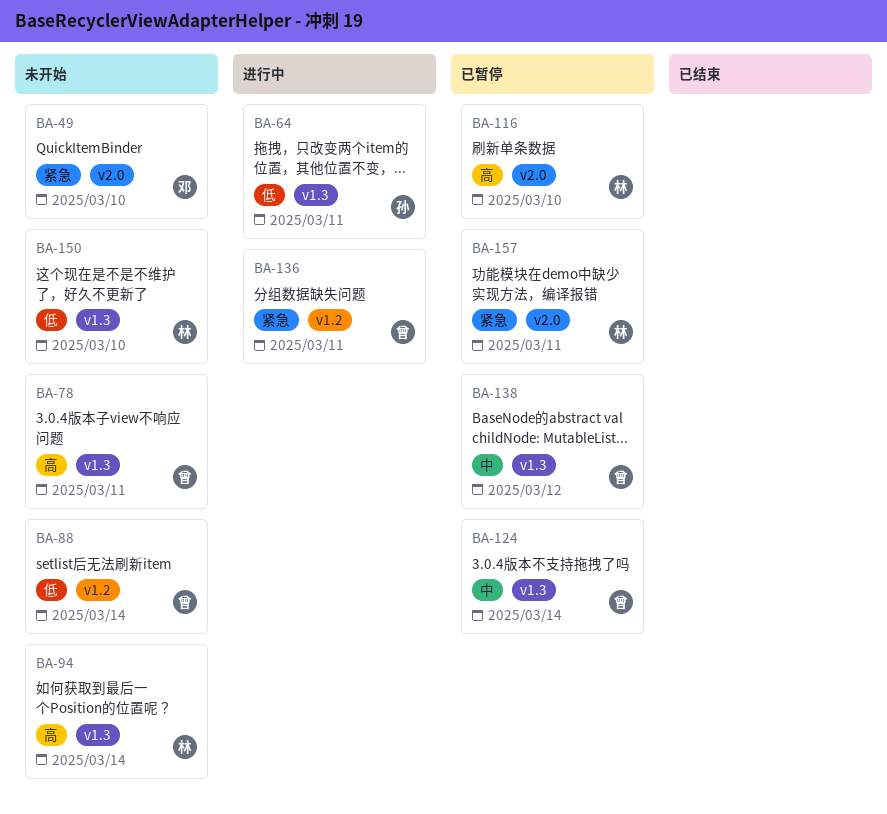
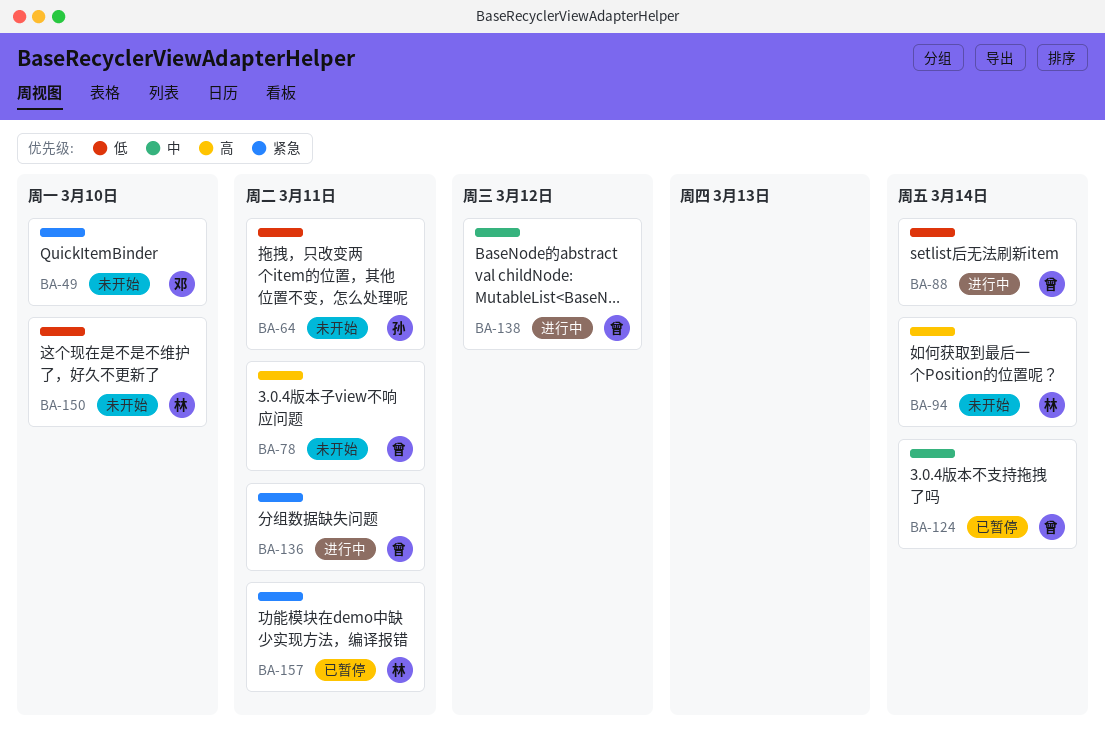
BA-64, status: 进行中 -> 未开始
BA-88, status: 未开始 -> 进行中
BA-116: present -> none
BA-138, status: 已暂停 -> 进行中

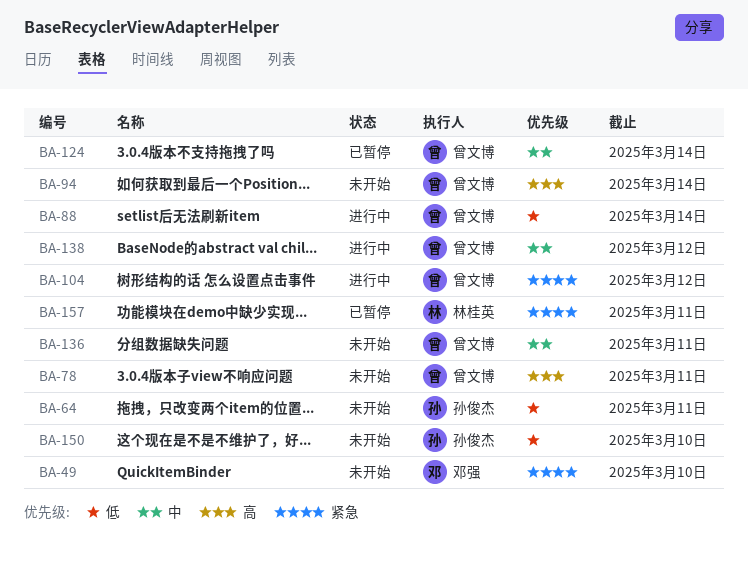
BA-94, owner: 林桂英 -> 曾文博
BA-104: none -> present
BA-136, status: 进行中 -> 未开始
BA-136, priority: 紧急 -> 中
BA-150, owner: 林桂英 -> 孙俊杰

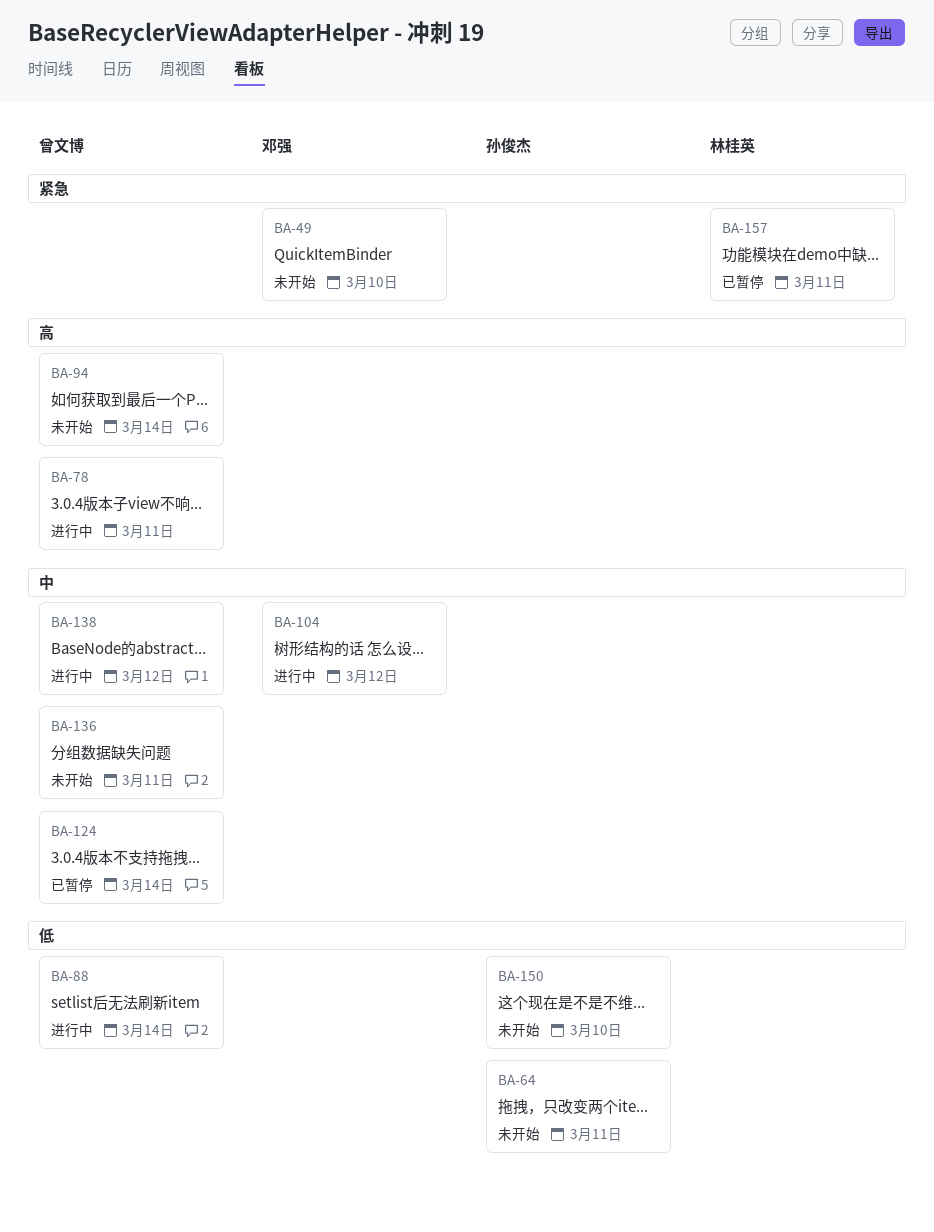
BA-78, status: 未开始 -> 进行中
BA-104, owner: 曾文博 -> 邓强
BA-104, priority: 紧急 -> 中

